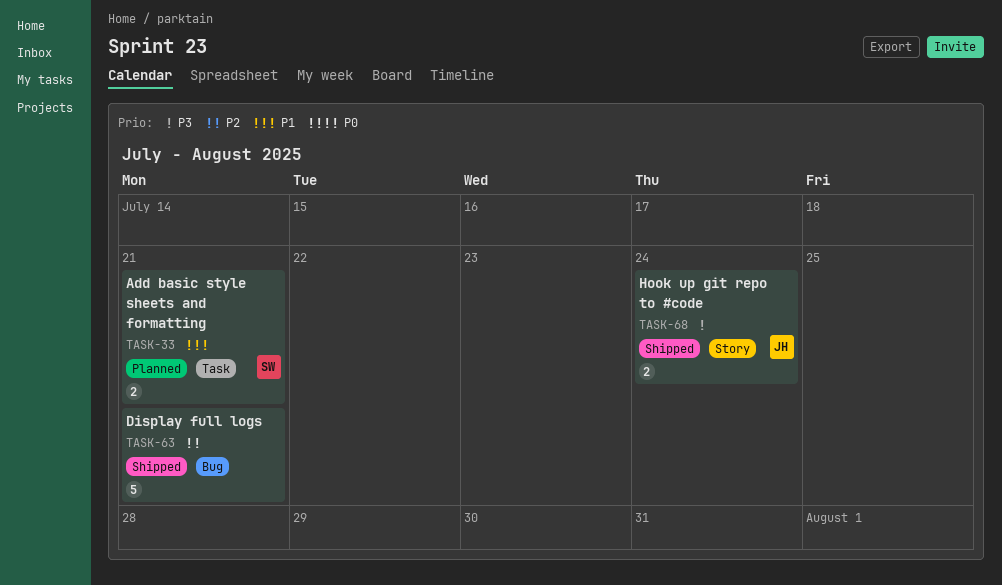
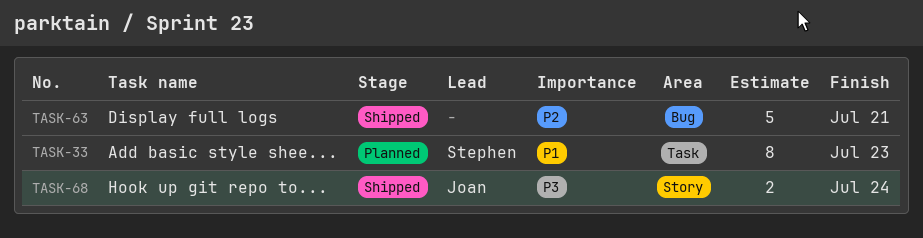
TASK-33, estimate: 2 -> 8
TASK-33, due: Jul 21 -> Jul 23

